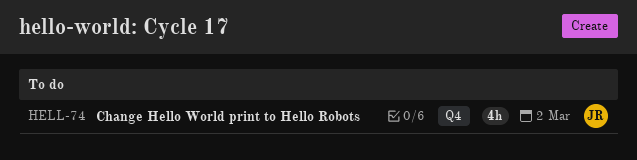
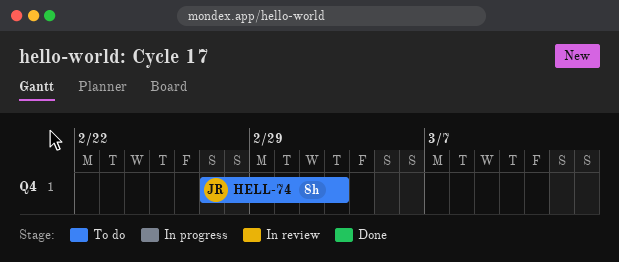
HELL-74, estimate: 4h -> 8h
HELL-74, due: Mar 2 -> Mar 3

